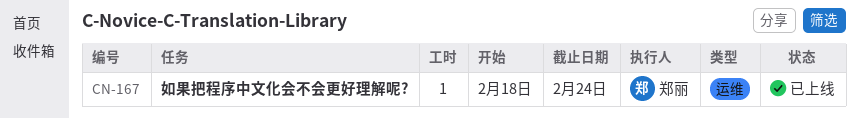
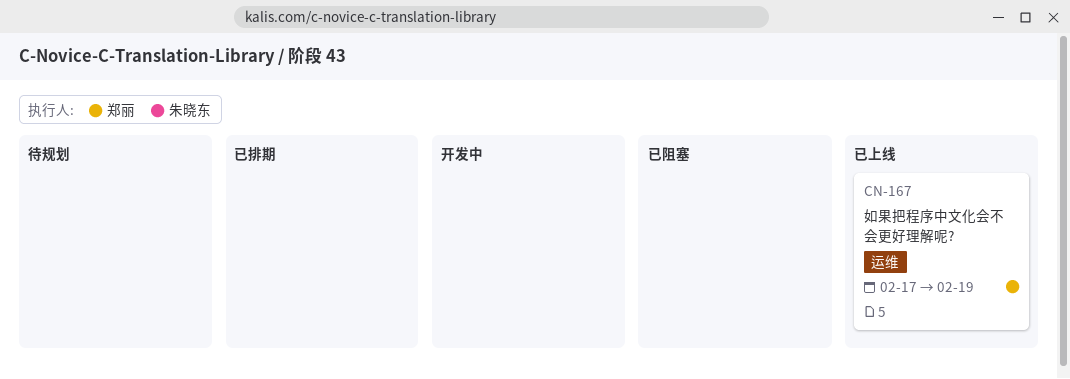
CN-167, start: Feb 18 -> Feb 17
CN-167, due: Feb 24 -> Feb 19

